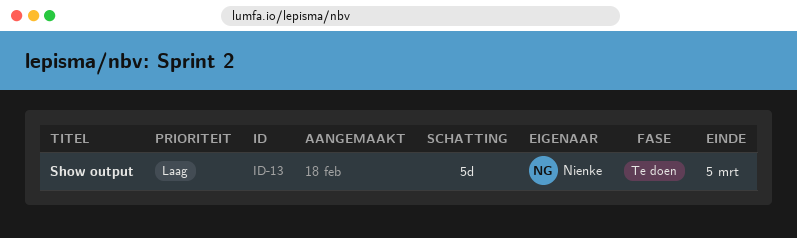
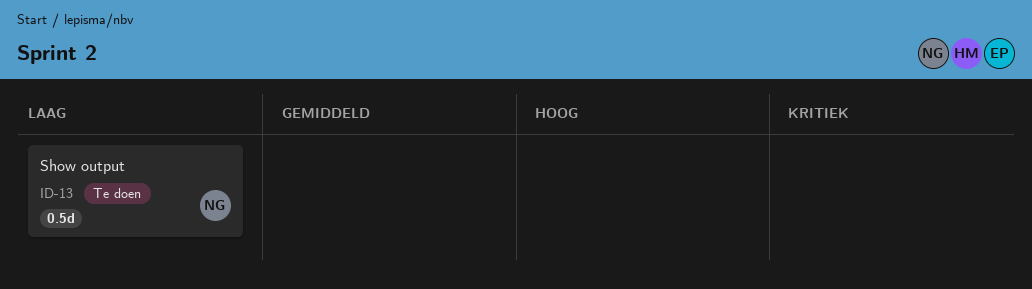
ID-13, estimate: 5d -> 0.5d

